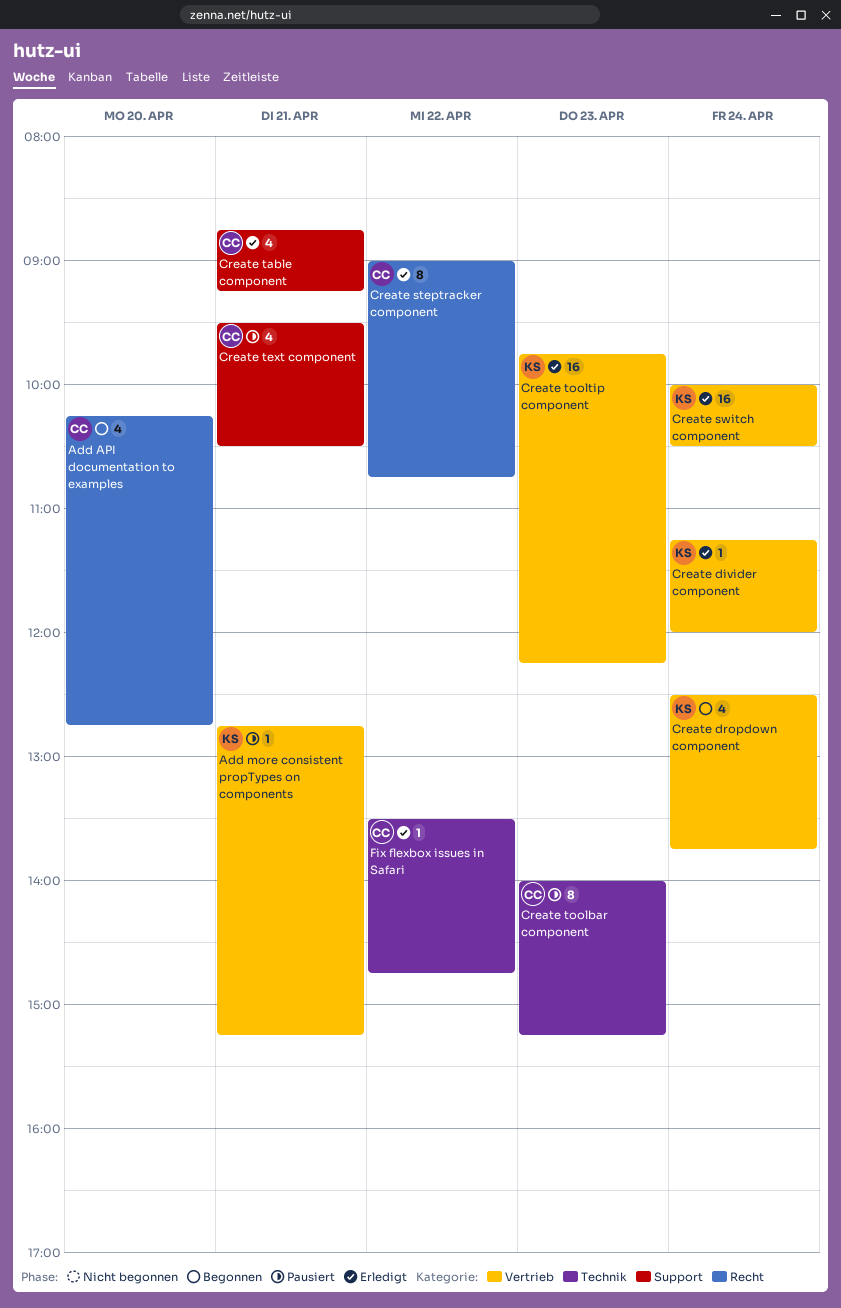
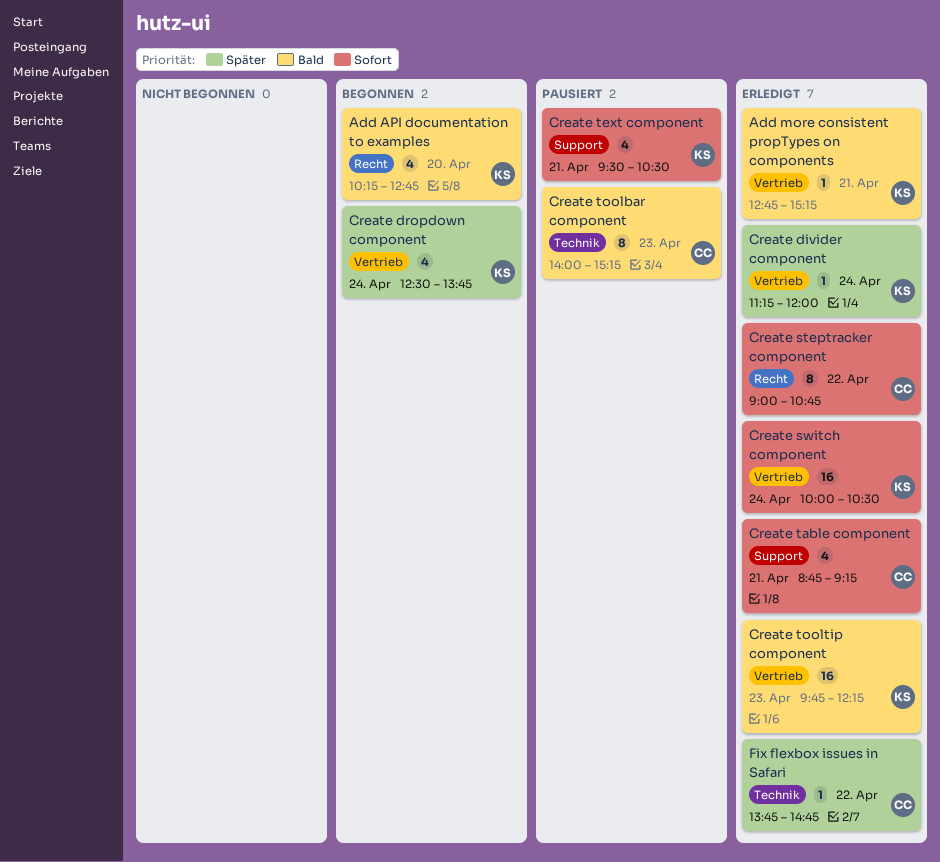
Add API documentation to examples, owner: CC -> KS
Add more consistent propTypes on components, status: Pausiert -> Erledigt
Create text component, owner: CC -> KS
Fix flexbox issues in Safari, begins: 13:30 -> 13:45

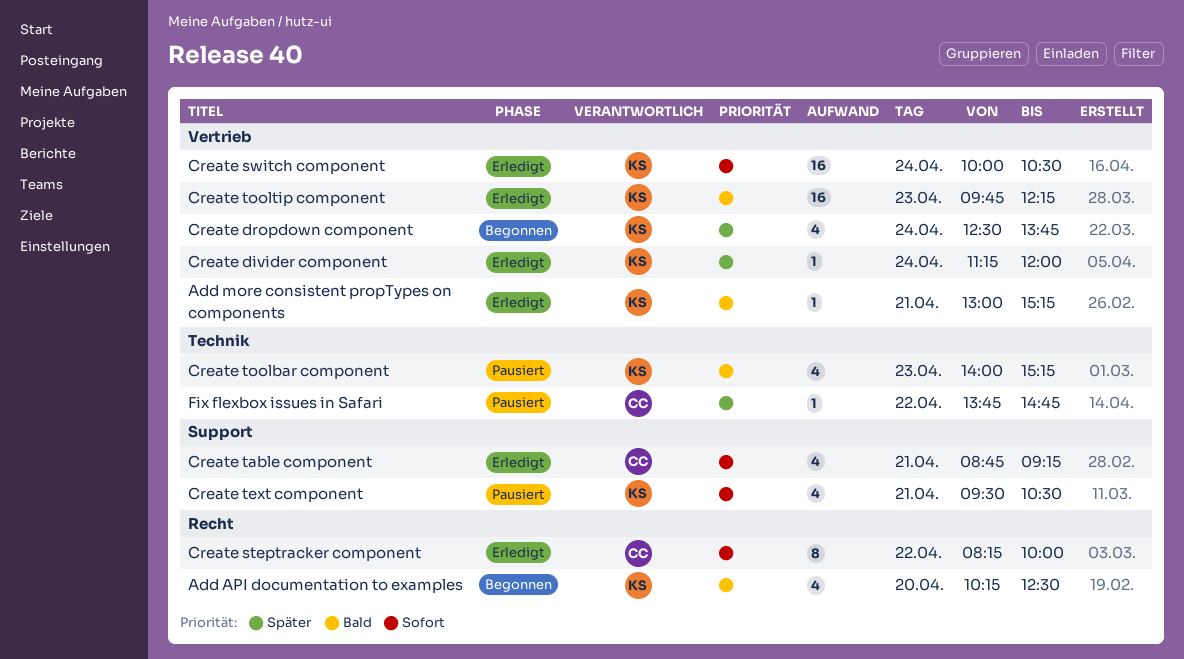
Add API documentation to examples, ends: 12:45 -> 12:30
Add more consistent propTypes on components, begins: 12:45 -> 13:00
Create steptracker component, begins: 09:00 -> 08:15
Create steptracker component, ends: 10:45 -> 10:00
Create toolbar component, owner: CC -> KS
Create toolbar component, estimate: 8 -> 4
Fix flexbox issues in Safari, status: Erledigt -> Pausiert

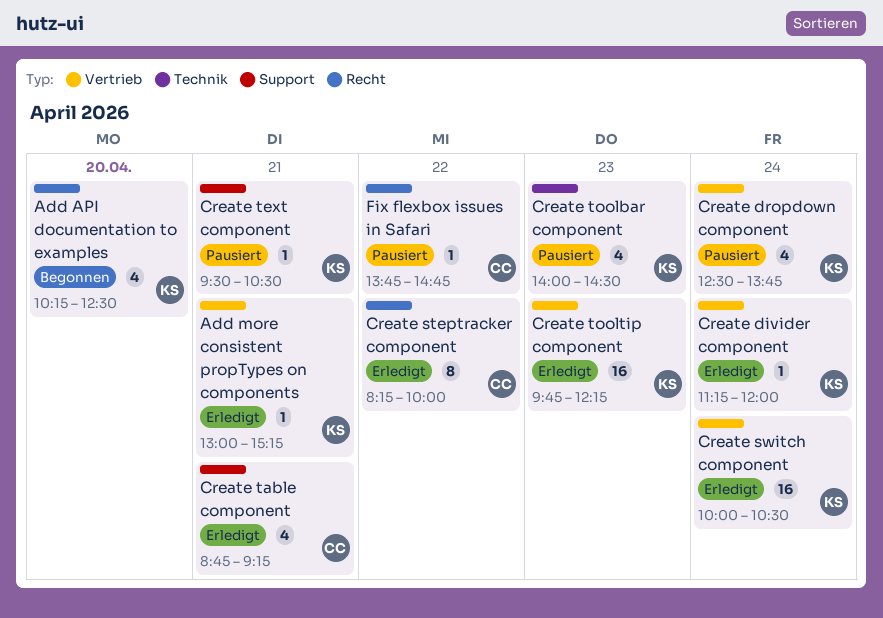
Create dropdown component, status: Begonnen -> Pausiert
Create text component, estimate: 4 -> 1
Create toolbar component, ends: 15:15 -> 14:30
Fix flexbox issues in Safari, label: Technik -> Recht

